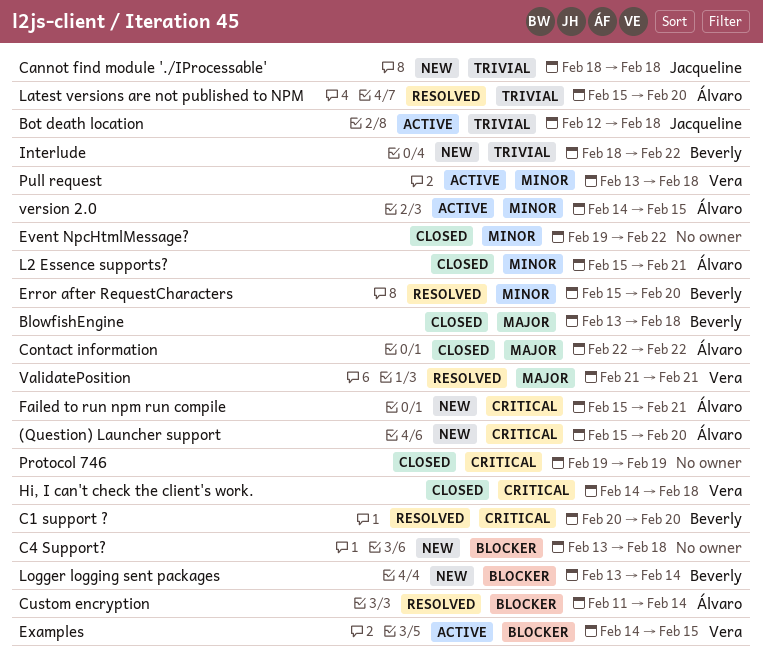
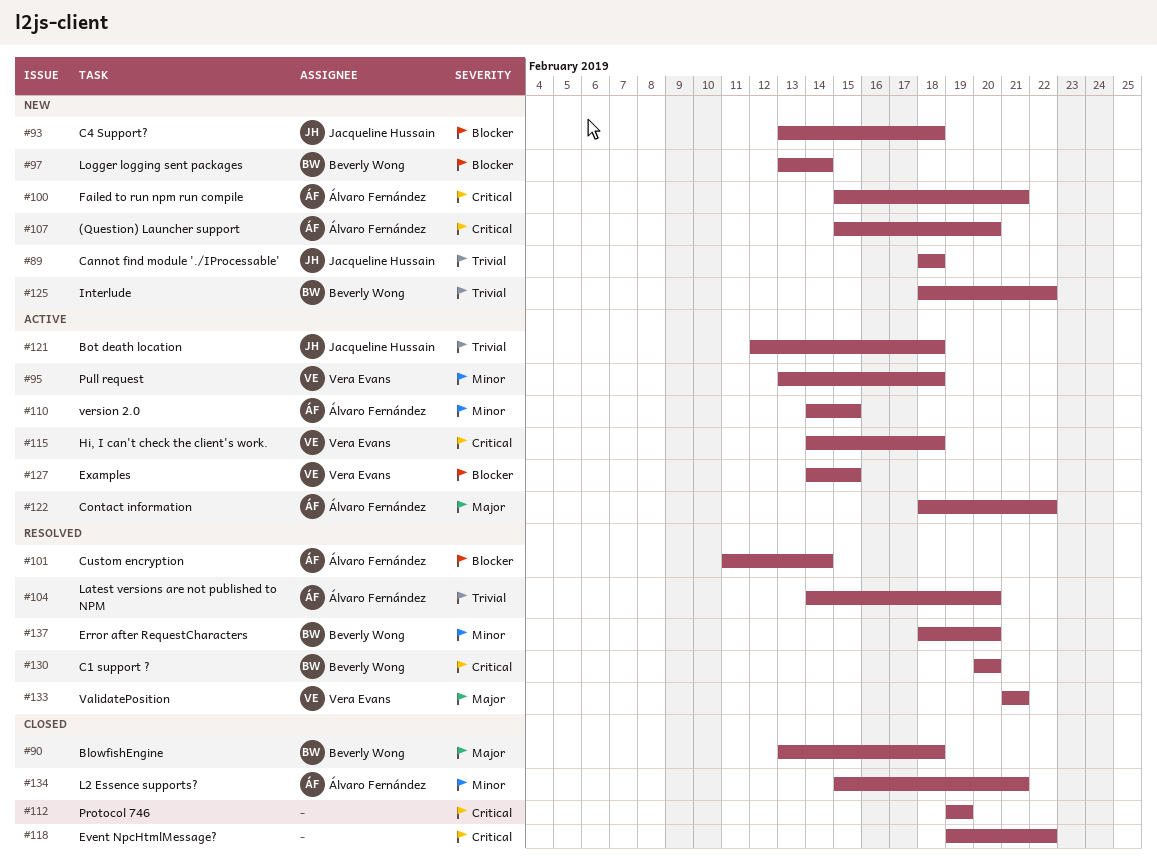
C4 Support?, owner: none -> Jacqueline Hussain
Contact information, status: Closed -> Active
Contact information, start: Feb 22 -> Feb 18
Error after RequestCharacters, start: Feb 15 -> Feb 18
Event NpcHtmlMessage?, priority: Minor -> Critical
Hi, I can't check the client's work., status: Closed -> Active
Latest versions are not published to NPM, start: Feb 15 -> Feb 14

